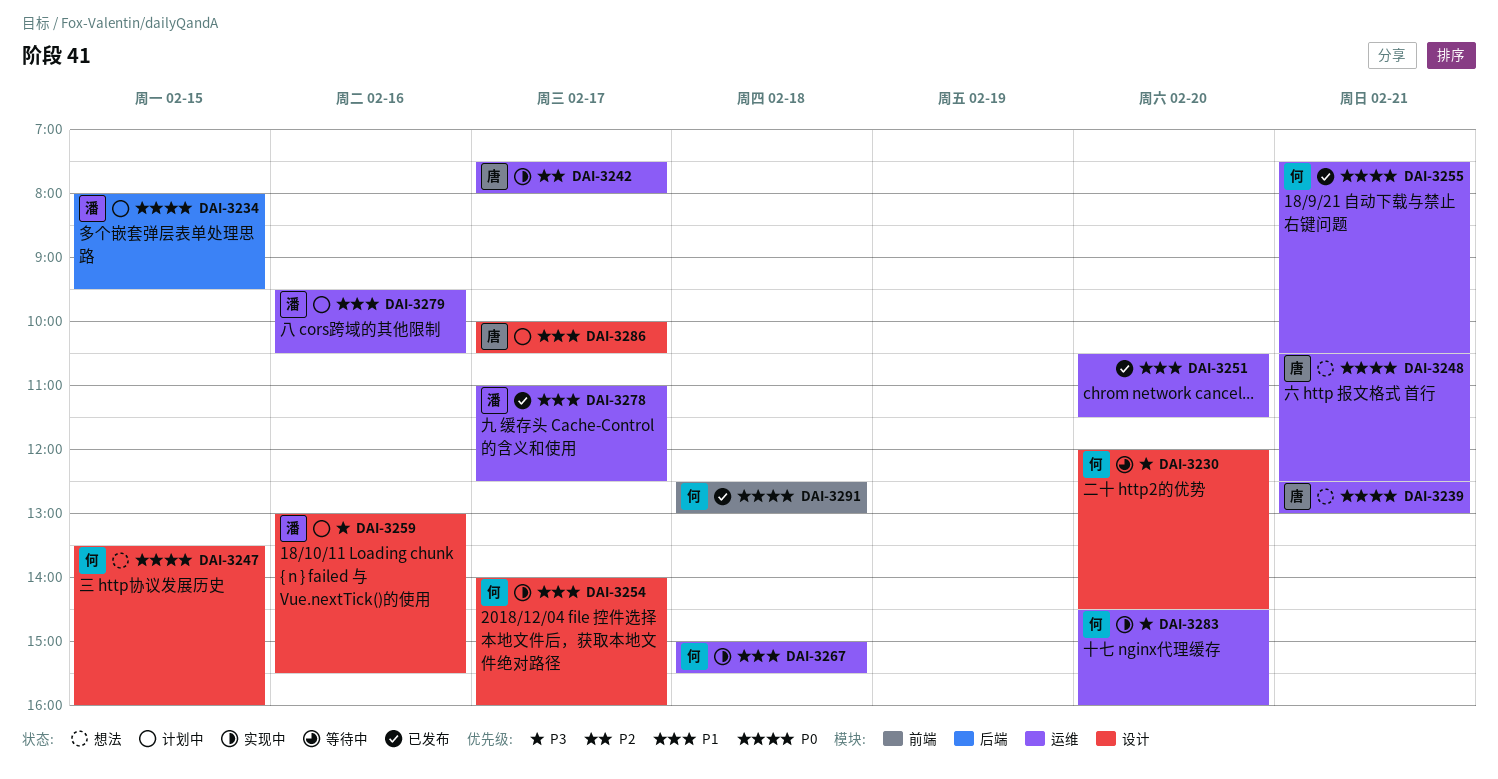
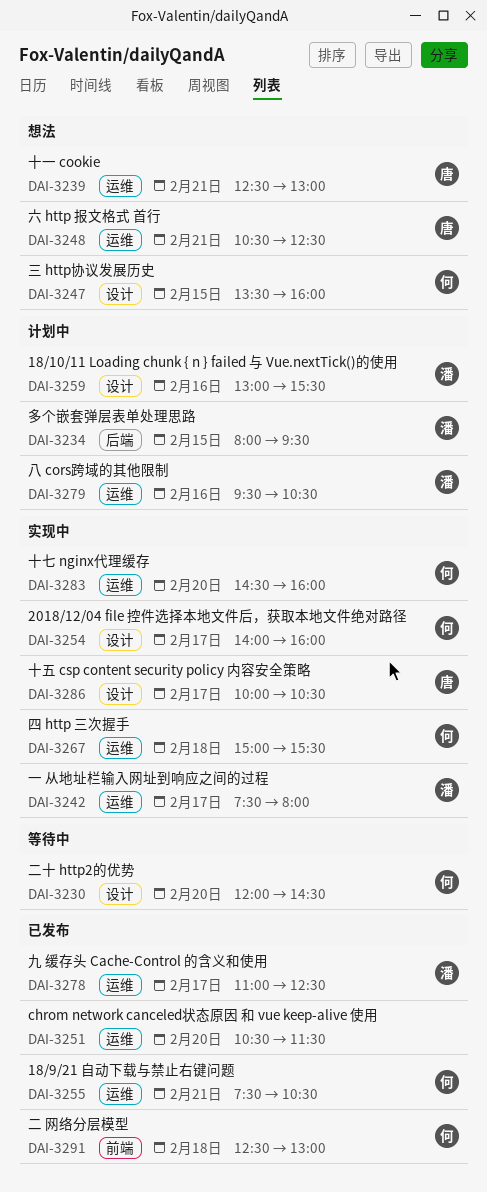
DAI-3242, owner: 唐 -> 潘
DAI-3286, status: 计划中 -> 实现中

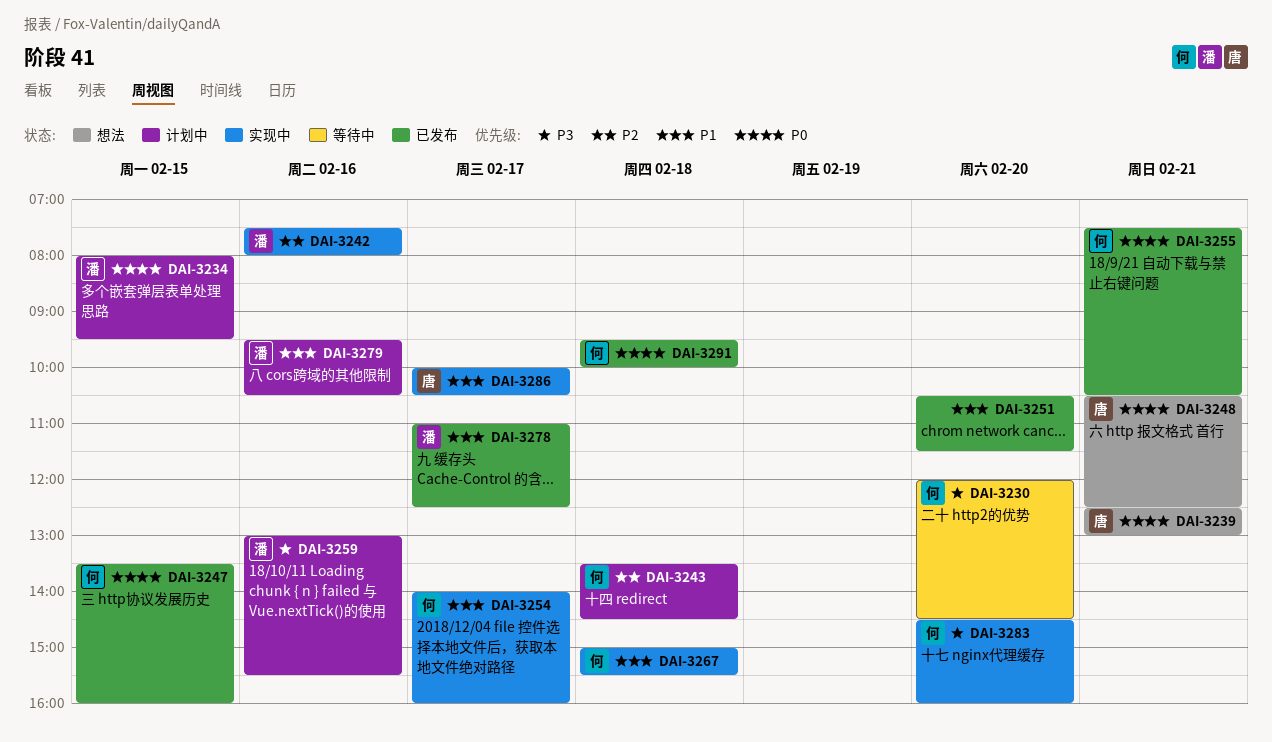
DAI-3242, day: Feb 17 -> Feb 16
DAI-3243: none -> present
DAI-3247, status: 想法 -> 已发布
DAI-3291, begins: 12:30 -> 09:30
DAI-3291, ends: 13:00 -> 10:00

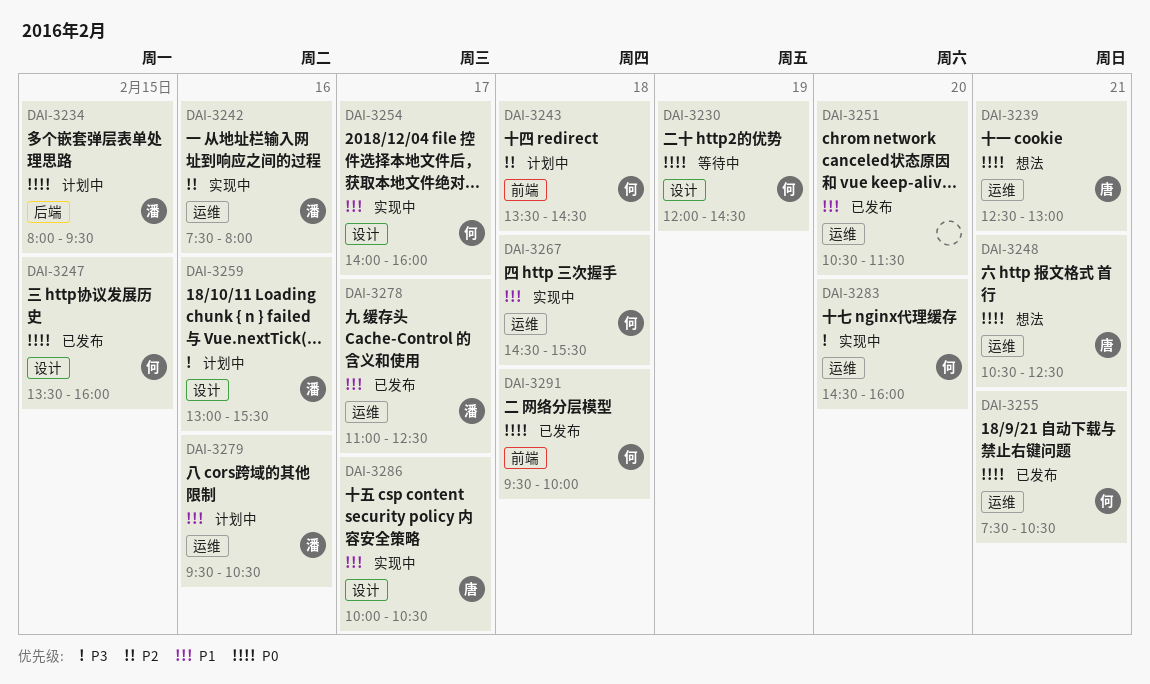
DAI-3230, priority: P3 -> P0
DAI-3230, day: Feb 20 -> Feb 19
DAI-3267, begins: 15:00 -> 14:30

